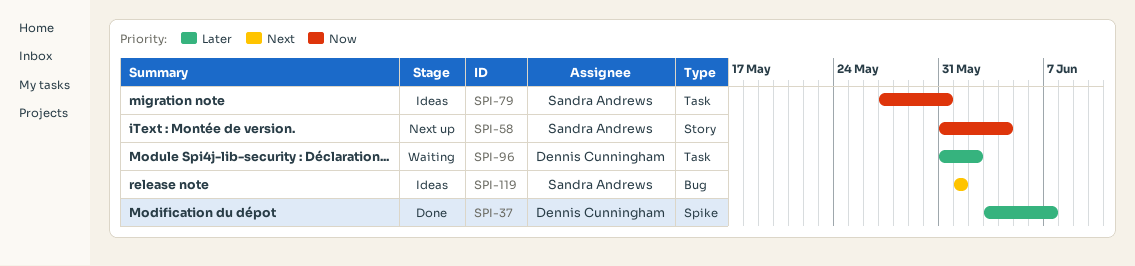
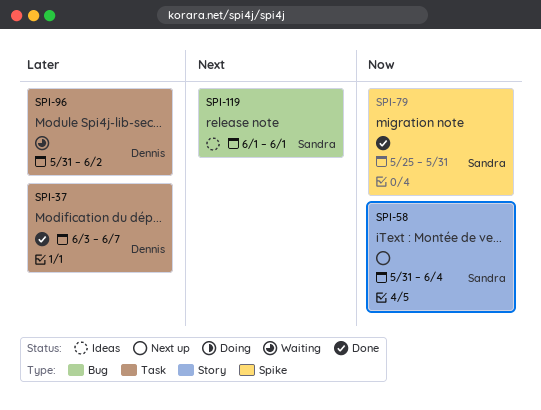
SPI-37, label: Spike -> Task
SPI-79, status: Ideas -> Done
SPI-79, label: Task -> Spike
SPI-79, start: May 27 -> May 25

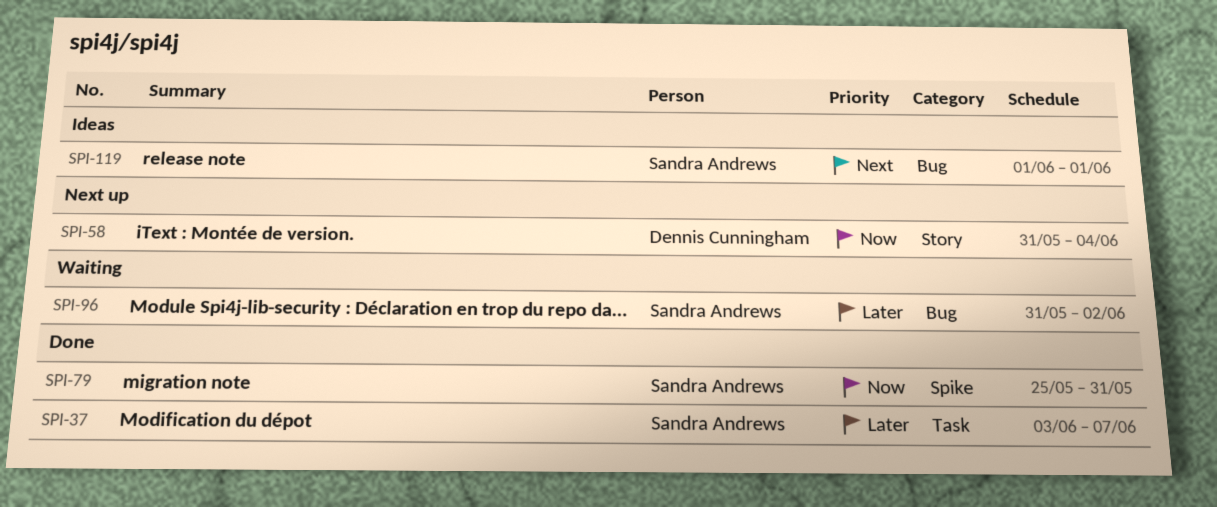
SPI-37, owner: Dennis Cunningham -> Sandra Andrews
SPI-58, owner: Sandra Andrews -> Dennis Cunningham
SPI-96, owner: Dennis Cunningham -> Sandra Andrews
SPI-96, label: Task -> Bug

